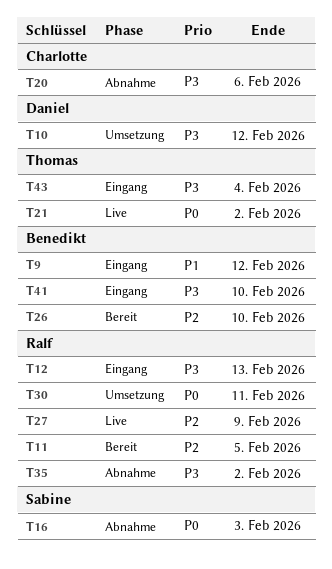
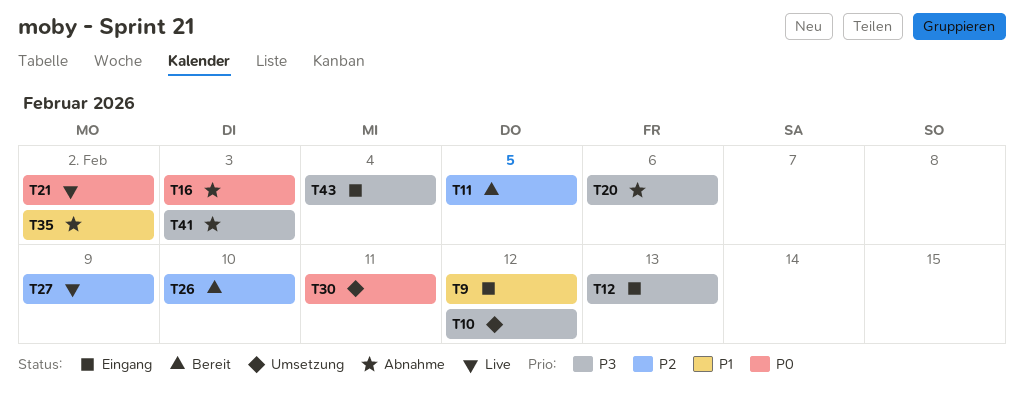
T35, priority: P3 -> P1
T41, status: Eingang -> Abnahme
T41, due: Feb 10 -> Feb 3

